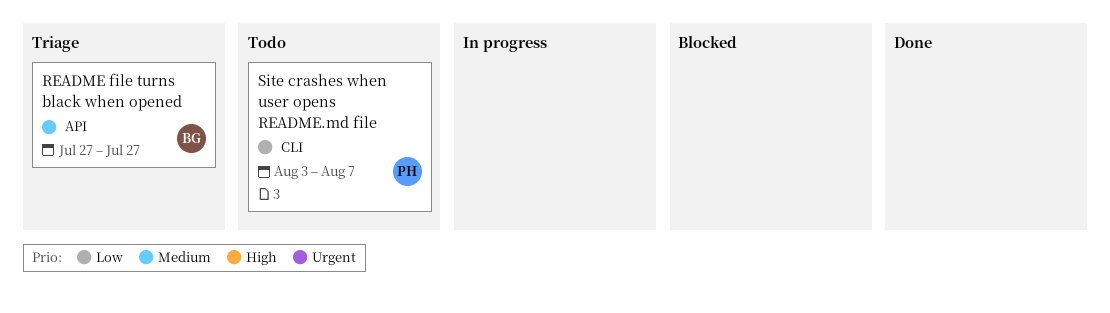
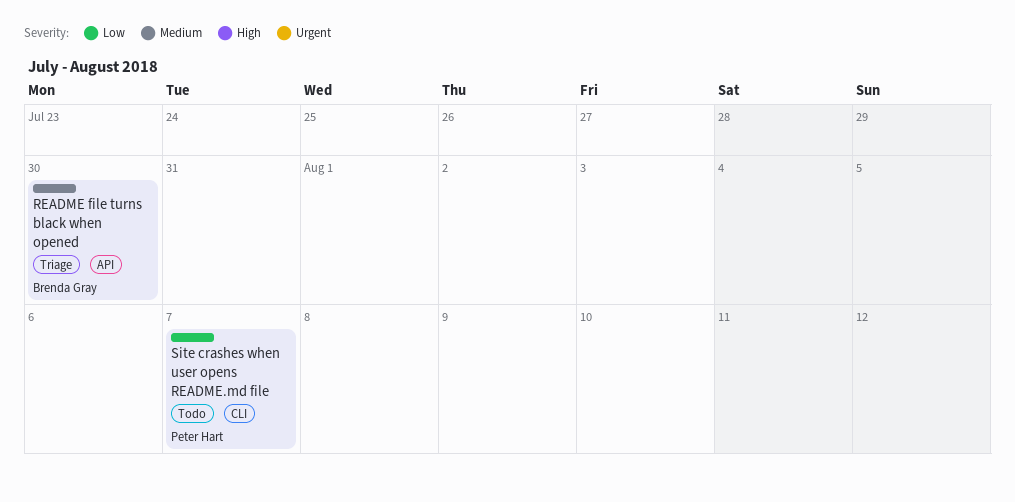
README file turns black when opened, due: Jul 27 -> Jul 30

